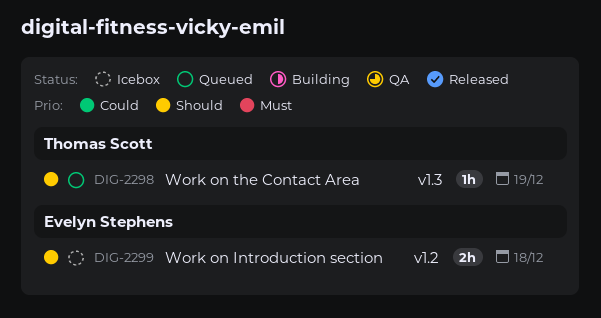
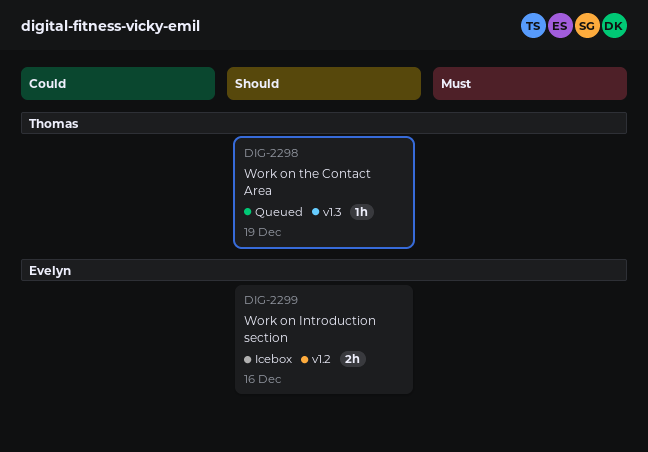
DIG-2299, due: Dec 18 -> Dec 16

